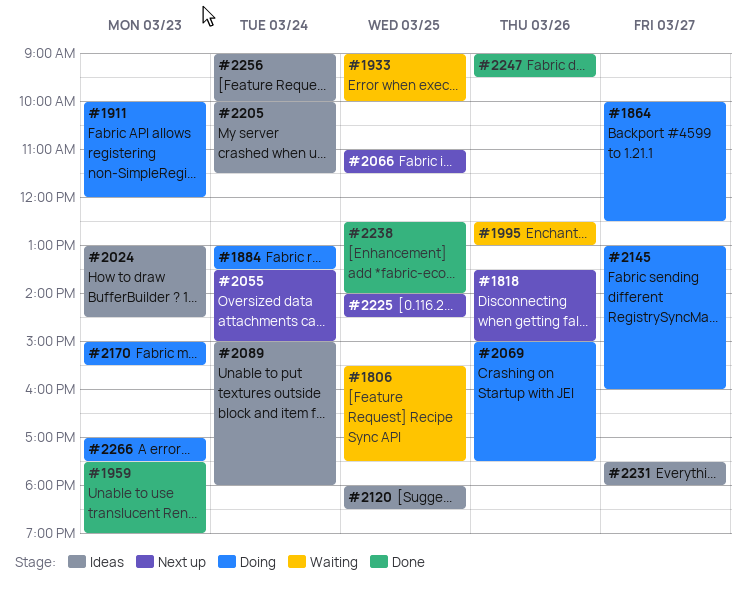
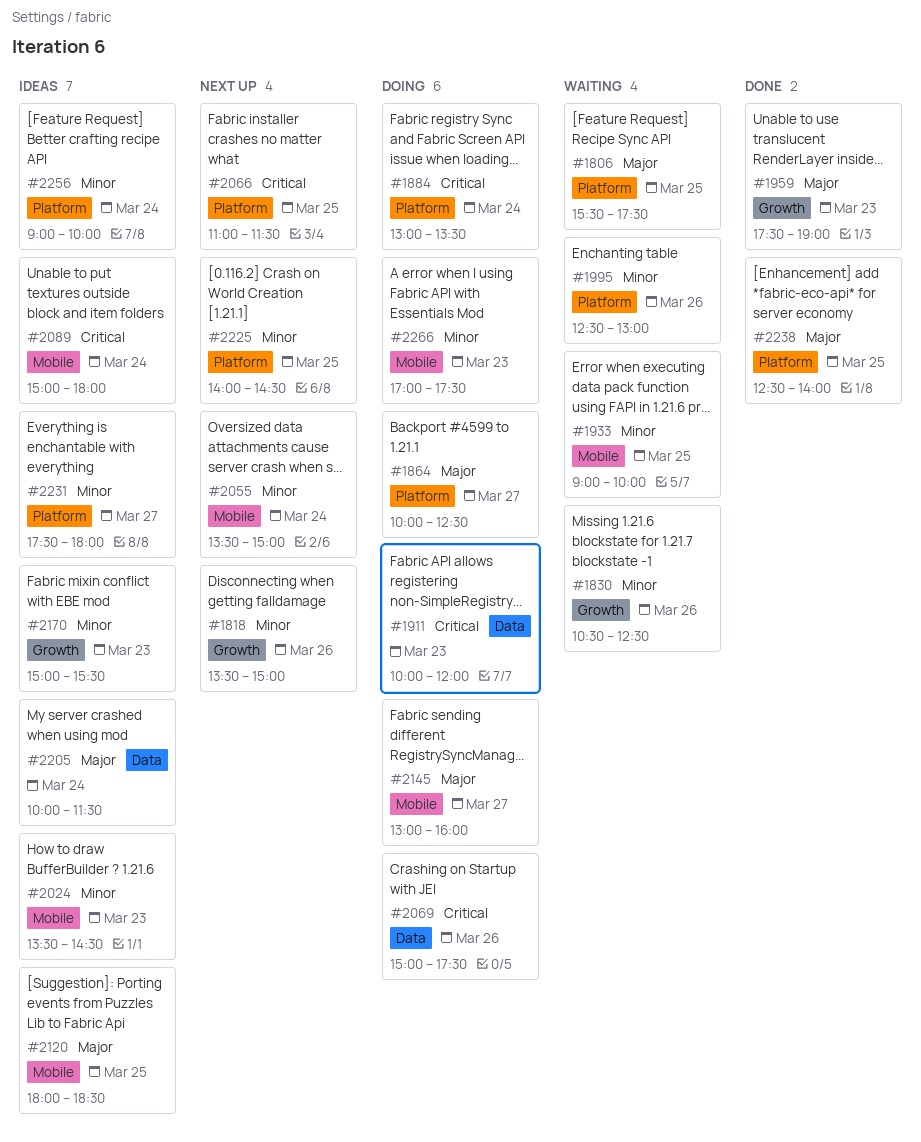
#1830: none -> present
#2024, begins: 13:00 -> 13:30
#2170, status: Doing -> Ideas
#2247: present -> none

